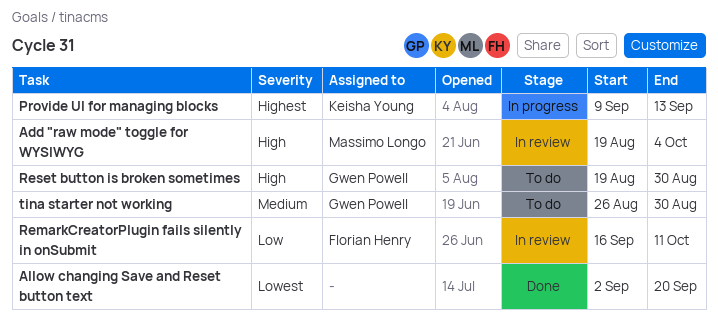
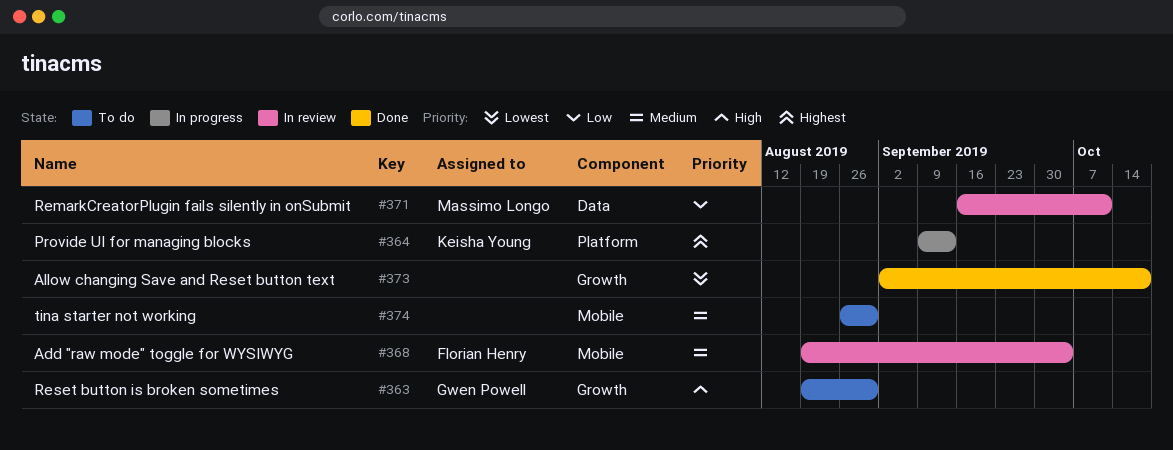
Add "raw mode" toggle for WYSIWYG, owner: Massimo Longo -> Florian Henry
Add "raw mode" toggle for WYSIWYG, priority: High -> Medium
Allow changing Save and Reset button text, due: Sep 20 -> Oct 18
RemarkCreatorPlugin fails silently in onSubmit, owner: Florian Henry -> Massimo Longo
tina starter not working, owner: Gwen Powell -> none

